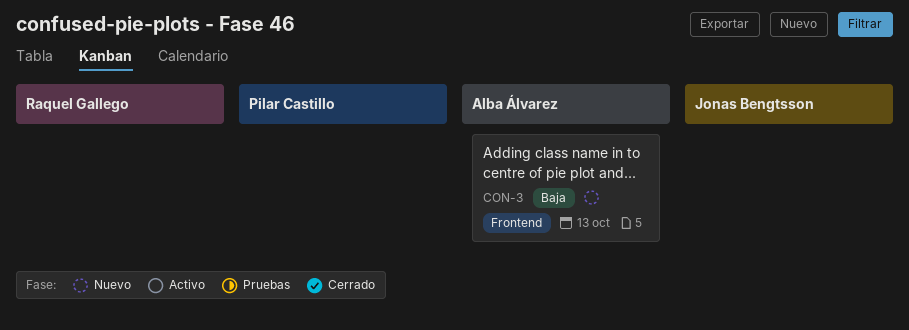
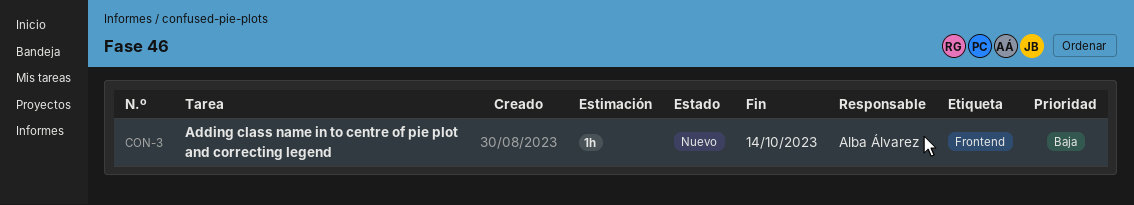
CON-3, due: Oct 13 -> Oct 14

